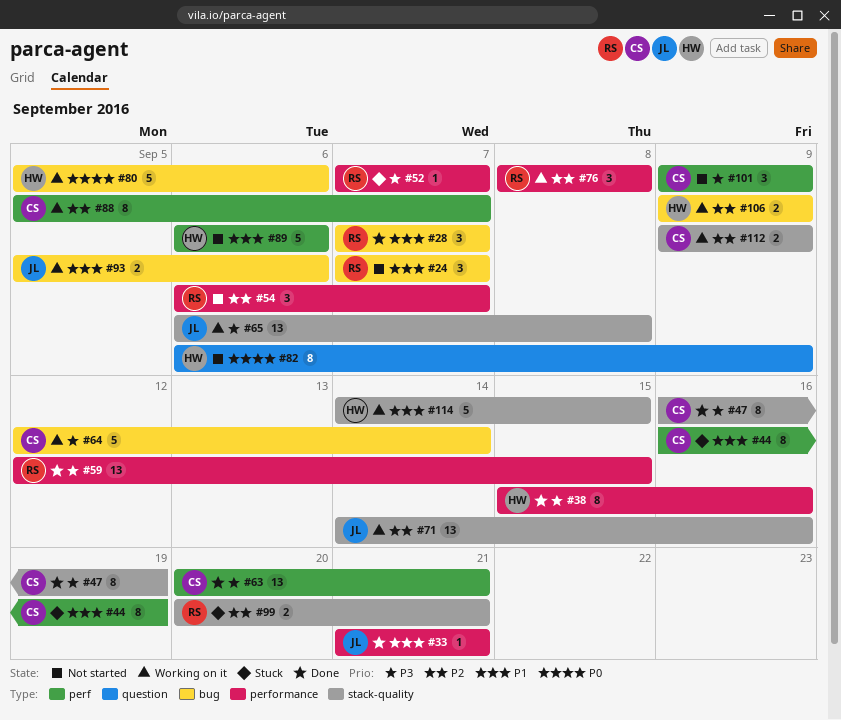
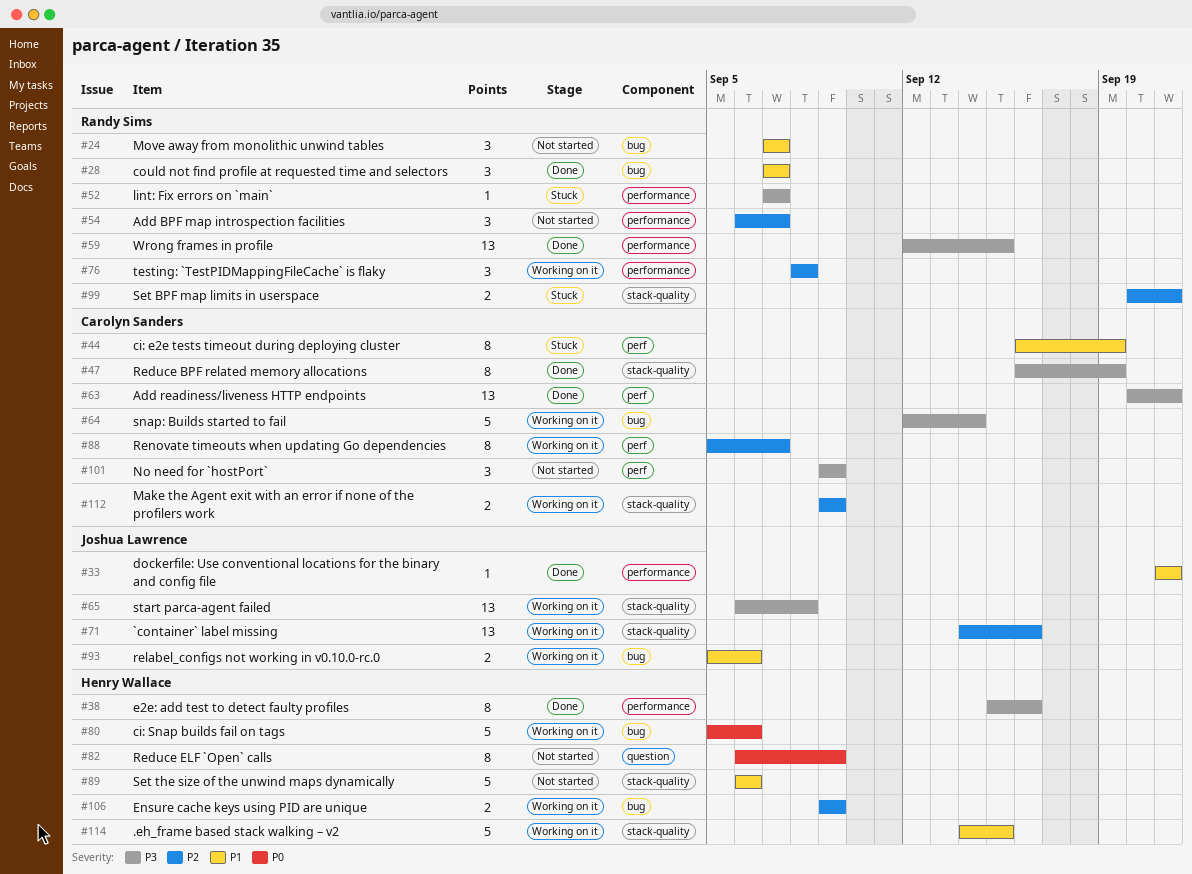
#89, label: perf -> stack-quality

